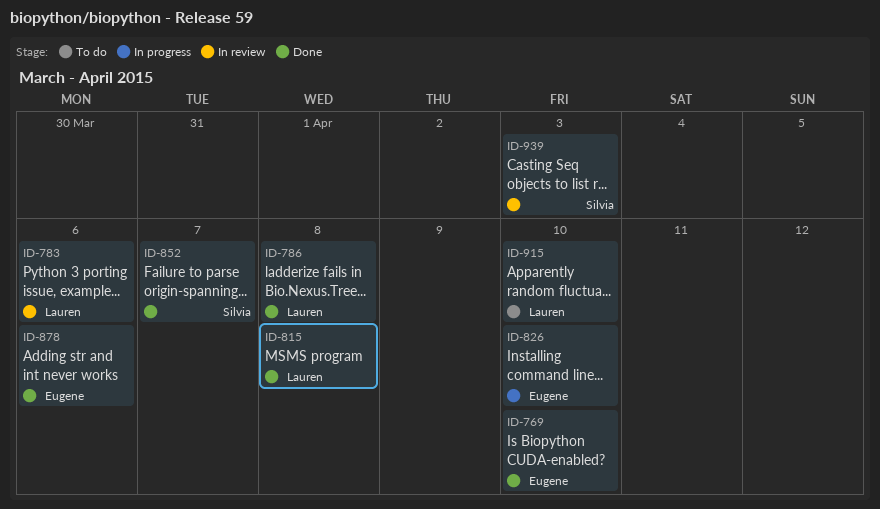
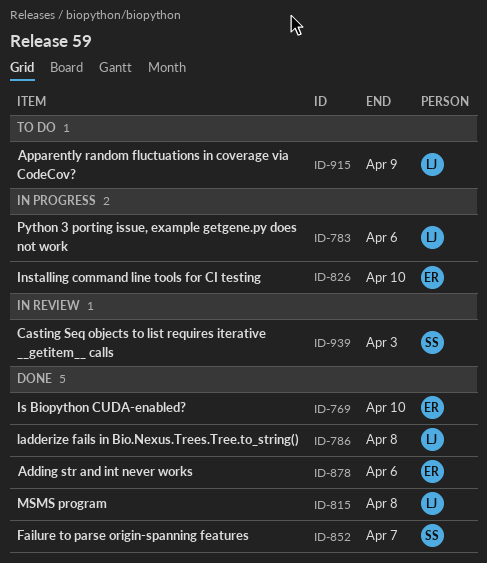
ID-783, status: In review -> In progress
ID-915, due: Apr 10 -> Apr 9

